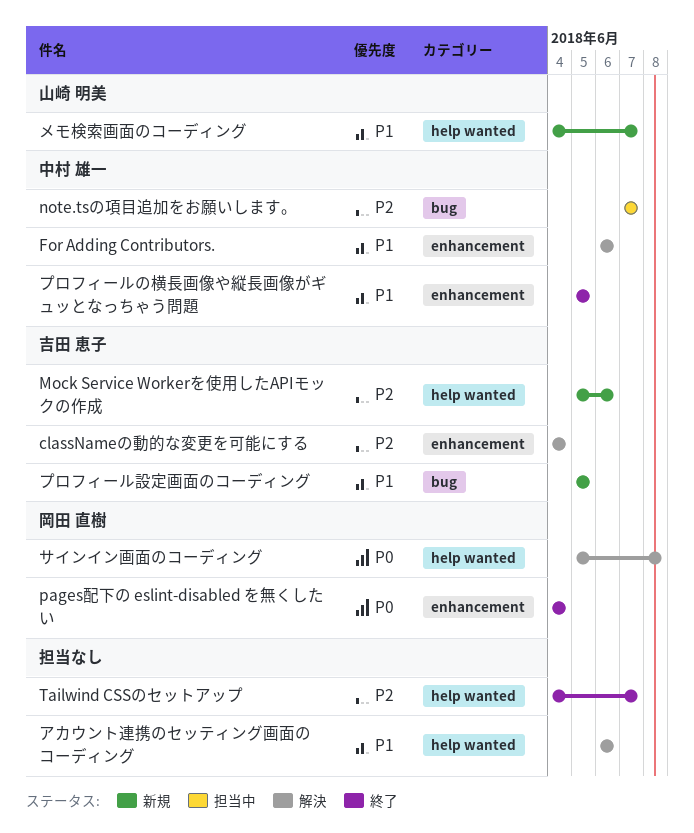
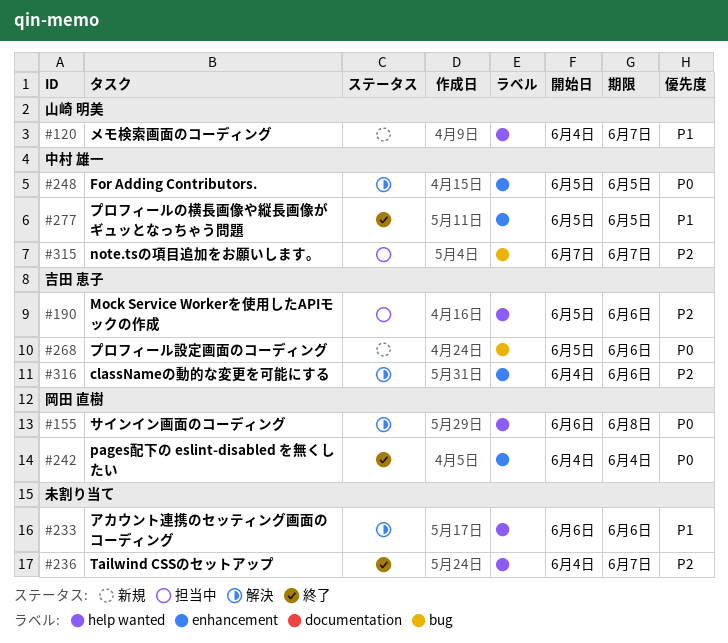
classNameの動的な変更を可能にする, due: Jun 4 -> Jun 6
For Adding Contributors., priority: P1 -> P0
For Adding Contributors., start: Jun 6 -> Jun 5
For Adding Contributors., due: Jun 6 -> Jun 5
Mock Service Workerを使用したAPIモックの作成, status: 新規 -> 担当中
サインイン画面のコーディング, start: Jun 5 -> Jun 6
プロフィール設定画面のコーディング, priority: P1 -> P0
プロフィール設定画面のコーディング, due: Jun 5 -> Jun 6

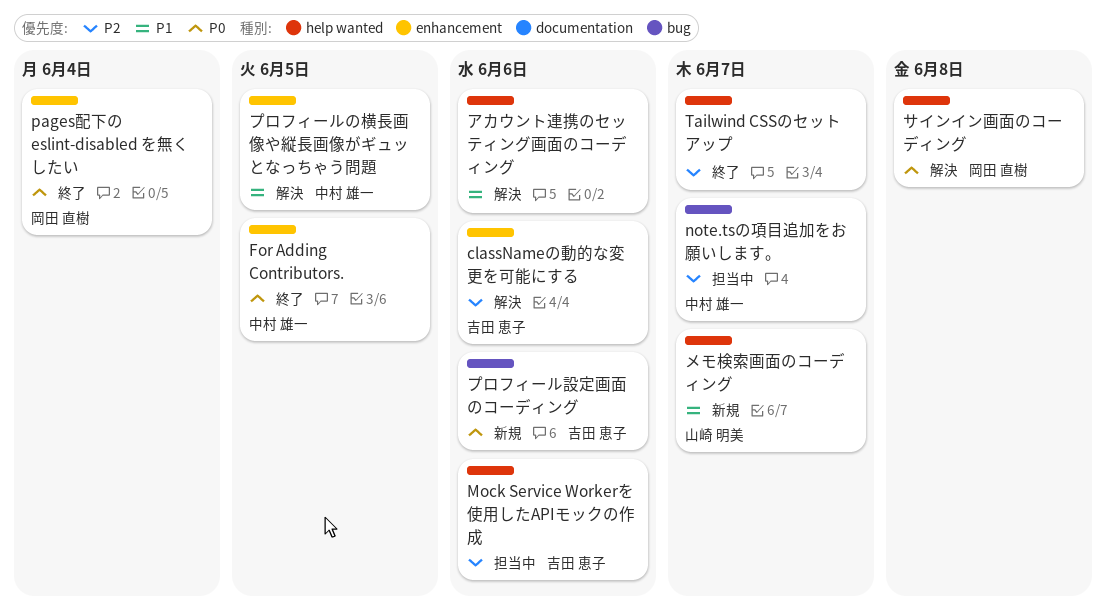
For Adding Contributors., status: 解決 -> 終了
プロフィールの横長画像や縦長画像がギュッとなっちゃう問題, status: 終了 -> 解決

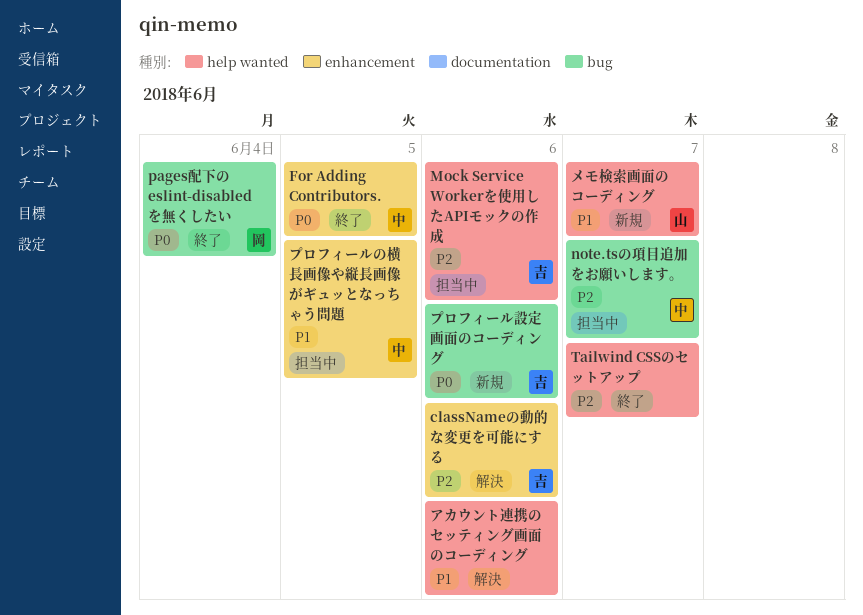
pages配下の eslint-disabled を無くしたい, label: enhancement -> bug
サインイン画面のコーディング: present -> none
プロフィールの横長画像や縦長画像がギュッとなっちゃう問題, status: 解決 -> 担当中

